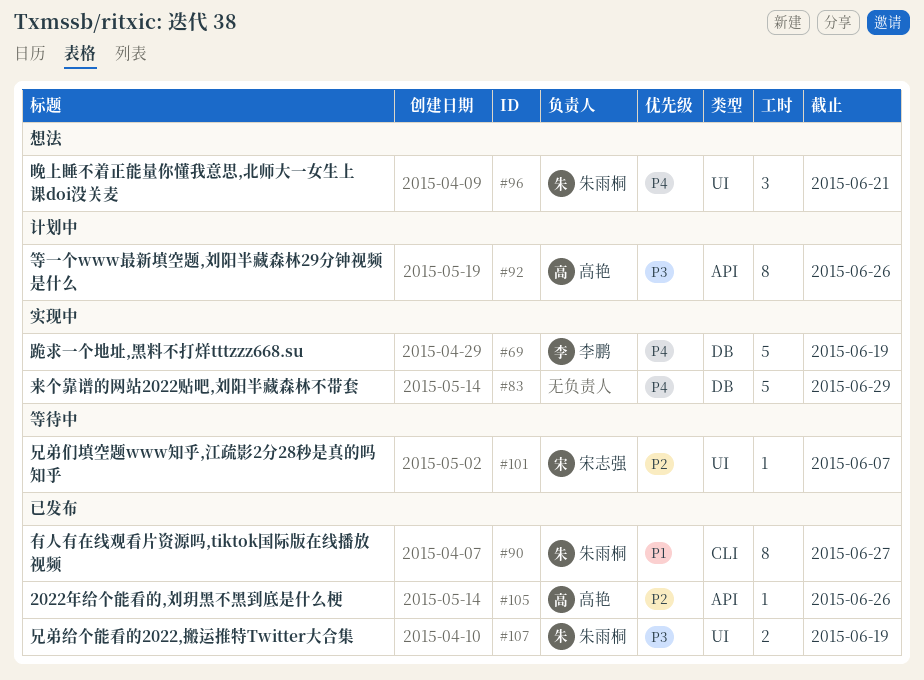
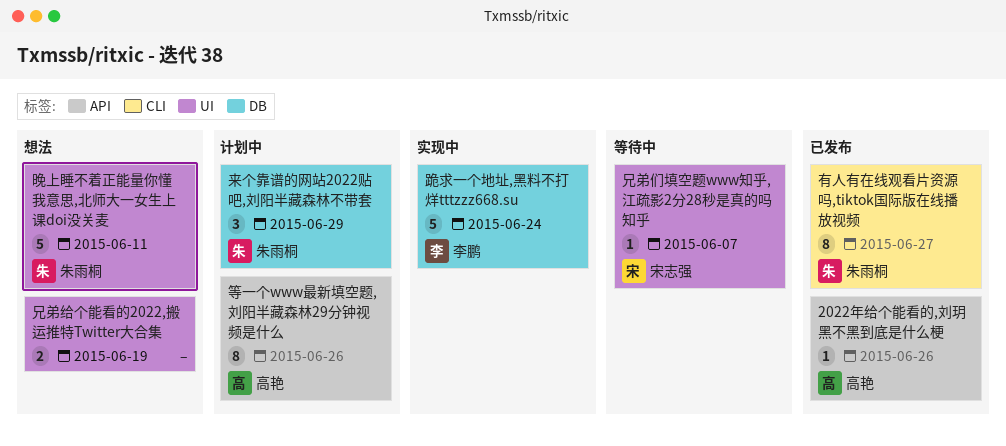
兄弟给个能看的2022,搬运推特Twitter大合集, status: 已发布 -> 想法
兄弟给个能看的2022,搬运推特Twitter大合集, owner: 朱雨桐 -> none
晚上睡不着正能量你懂我意思,北师大一女生上课doi没关麦, estimate: 3 -> 5
晚上睡不着正能量你懂我意思,北师大一女生上课doi没关麦, due: Jun 21 -> Jun 11
来个靠谱的网站2022贴吧,刘阳半藏森林不带套, status: 实现中 -> 计划中
来个靠谱的网站2022贴吧,刘阳半藏森林不带套, owner: none -> 朱雨桐
来个靠谱的网站2022贴吧,刘阳半藏森林不带套, estimate: 5 -> 3
跪求一个地址,黑料不打烊tttzzz668.su, due: Jun 19 -> Jun 24

